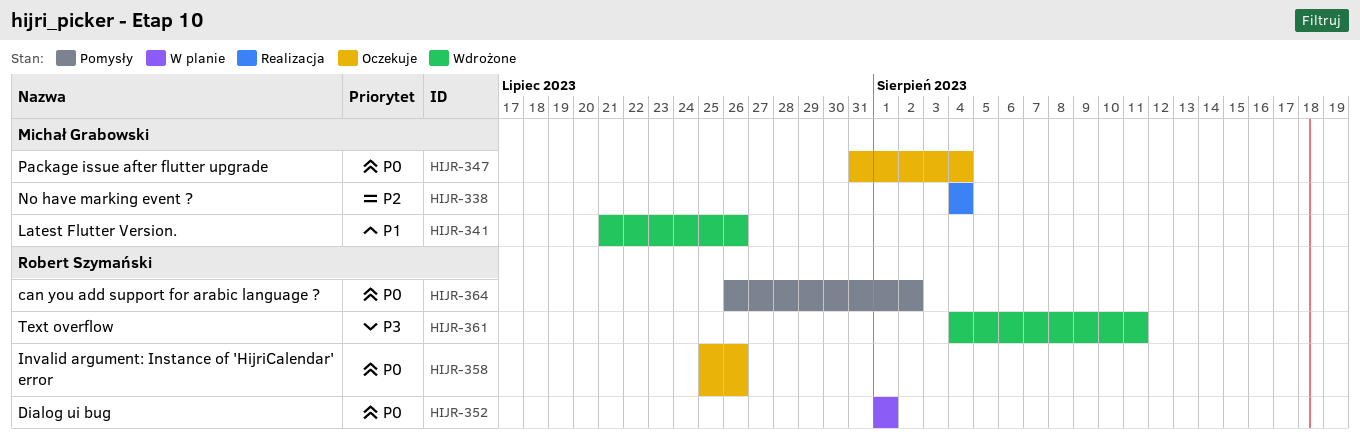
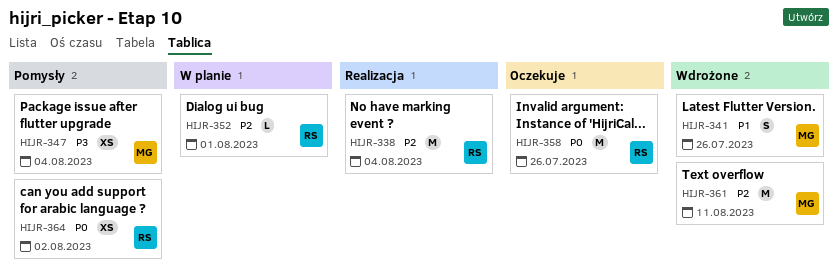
HIJR-338, owner: Michał Grabowski -> Robert Szymański
HIJR-347, status: Oczekuje -> Pomysły
HIJR-347, priority: P0 -> P3
HIJR-352, priority: P0 -> P2
HIJR-361, owner: Robert Szymański -> Michał Grabowski
HIJR-361, priority: P3 -> P2

